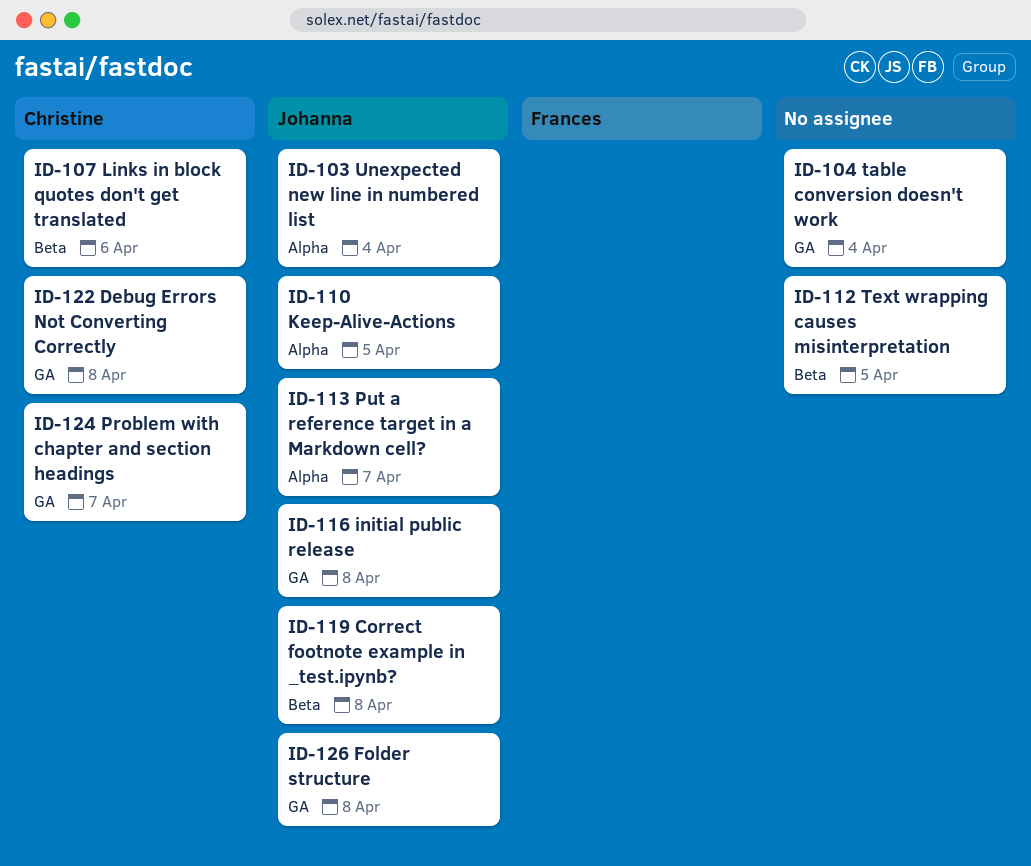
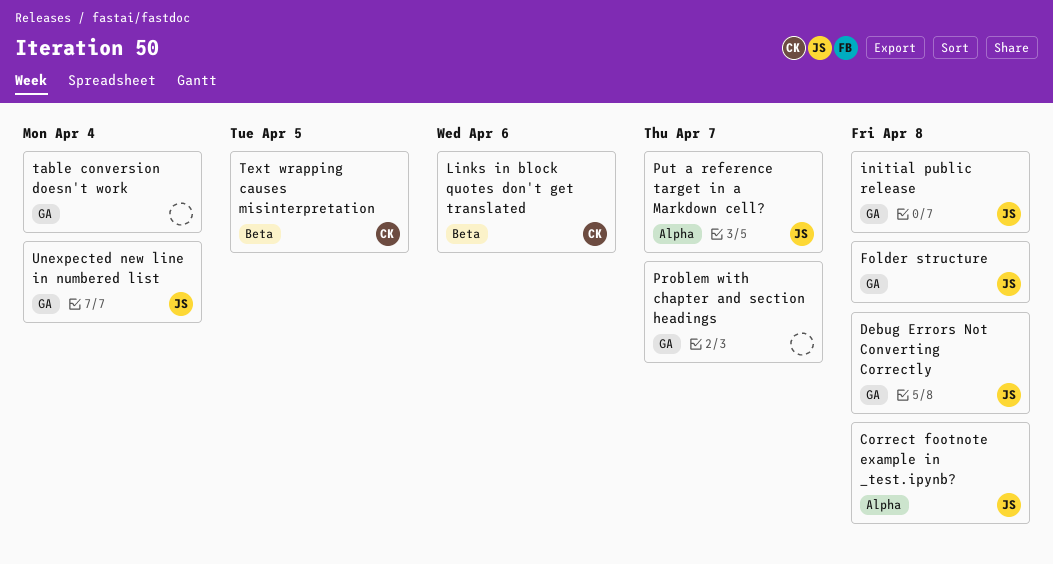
Correct footnote example in _test.ipynb?, label: Beta -> Alpha
Debug Errors Not Converting Correctly, owner: Christine -> Johanna
Keep-Alive-Actions: present -> none
Problem with chapter and section headings, owner: Christine -> none
Text wrapping causes misinterpretation, owner: none -> Christine
Unexpected new line in numbered list, label: Alpha -> GA

